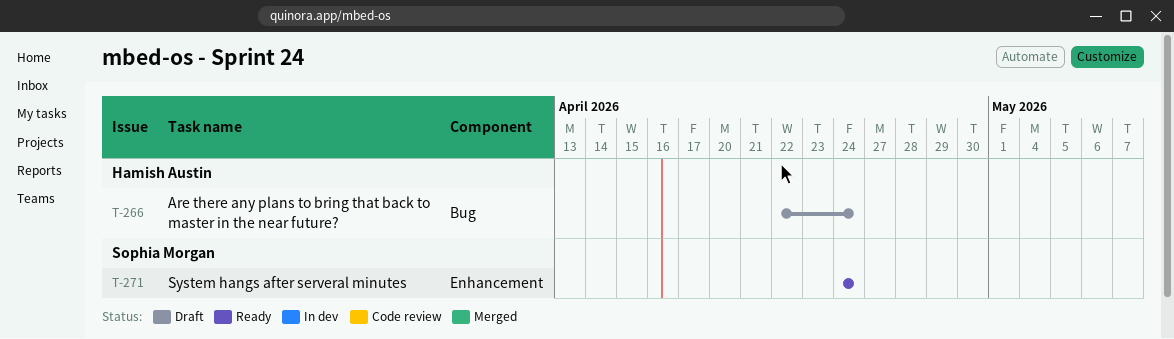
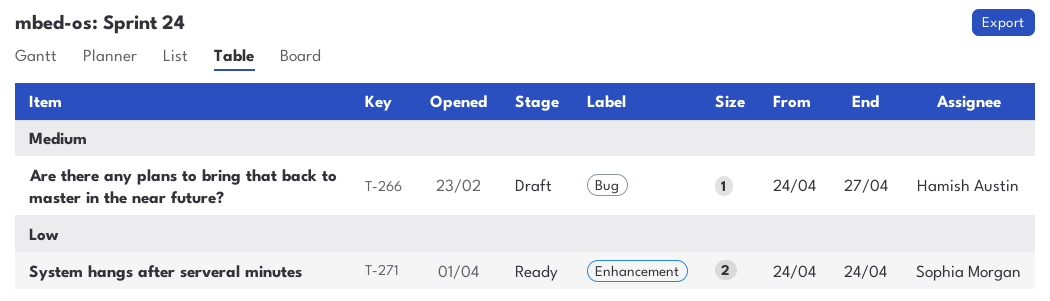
T-266, start: Apr 22 -> Apr 24
T-266, due: Apr 24 -> Apr 27

